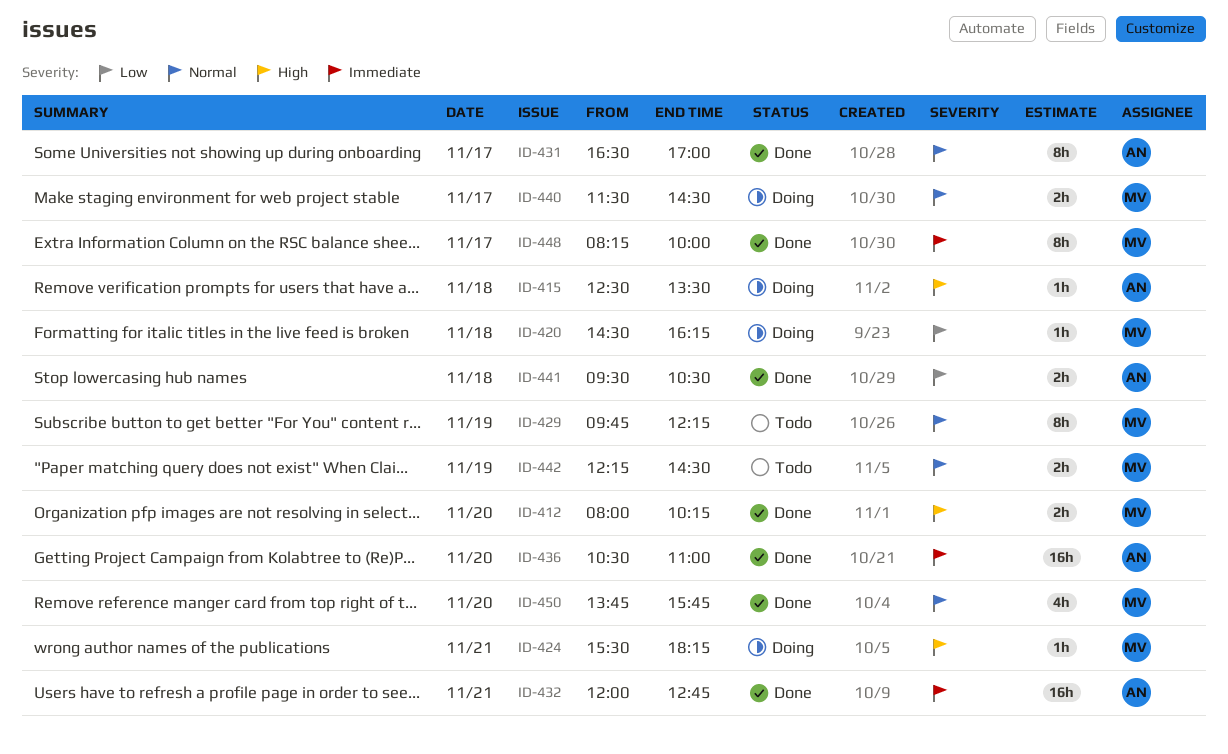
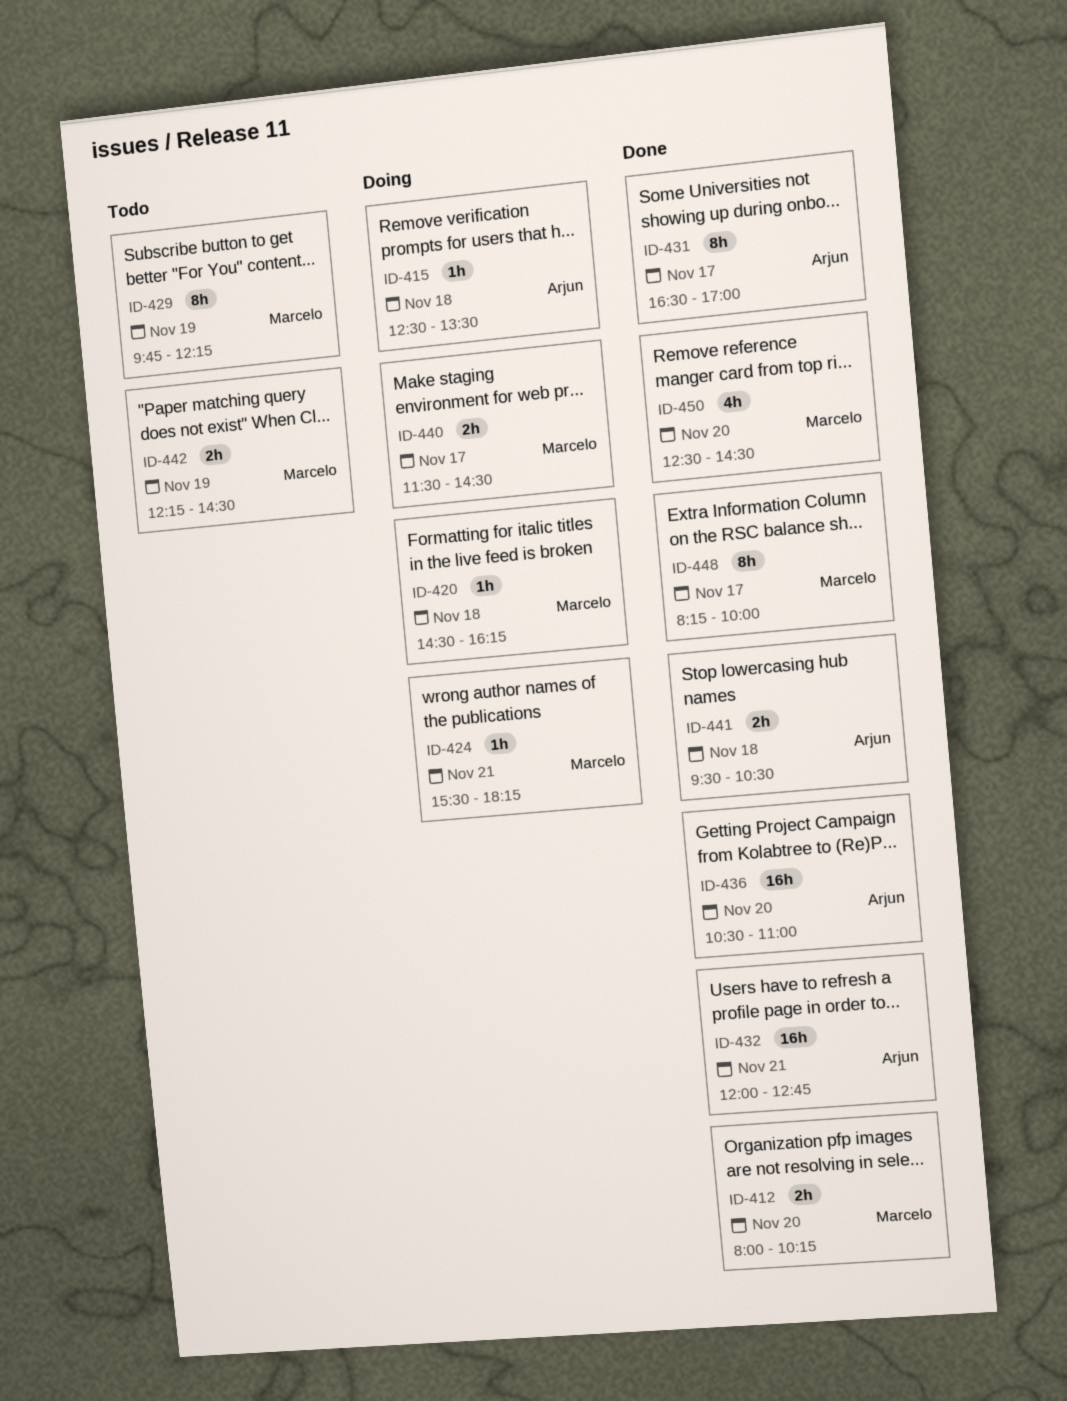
ID-450, begins: 13:45 -> 12:30
ID-450, ends: 15:45 -> 14:30

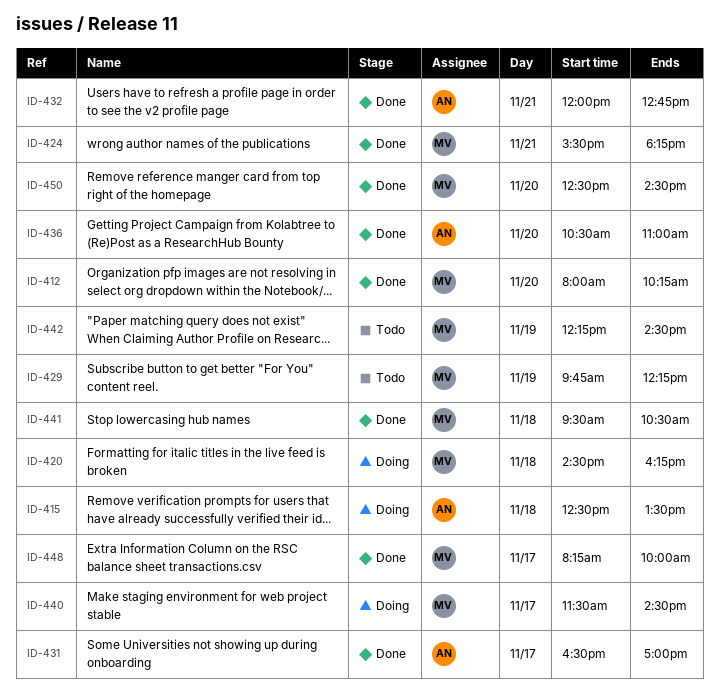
ID-424, status: Doing -> Done
ID-441, owner: Arjun -> Marcelo

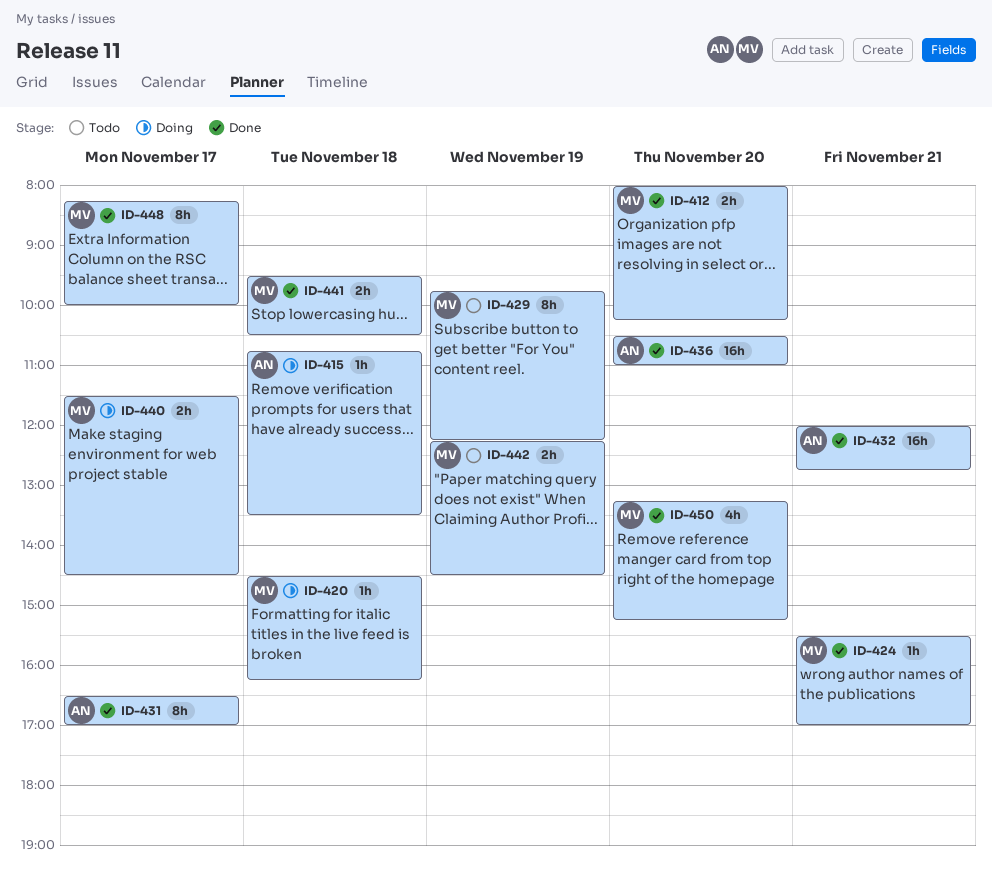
ID-415, begins: 12:30 -> 10:45
ID-424, ends: 18:15 -> 17:00
ID-450, begins: 12:30 -> 13:15
ID-450, ends: 14:30 -> 15:15

